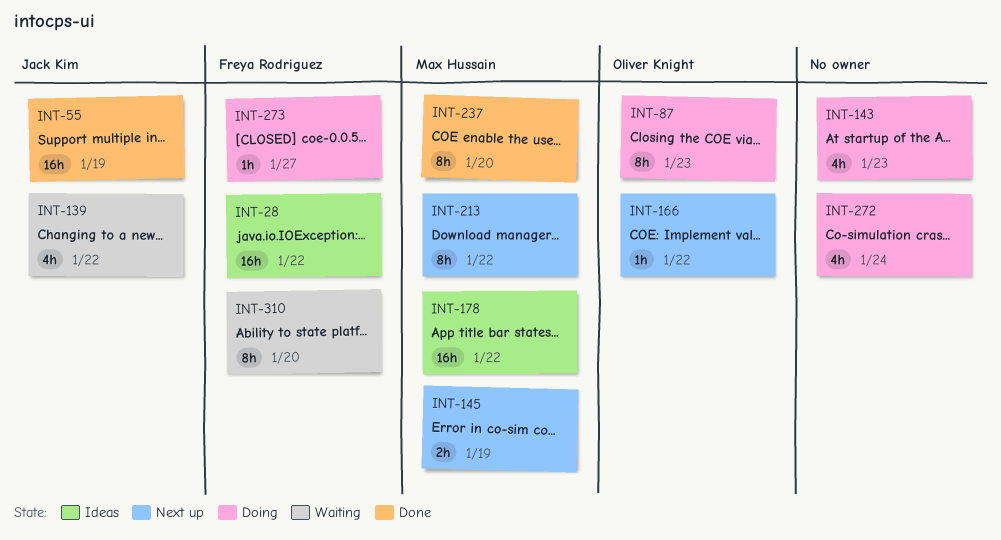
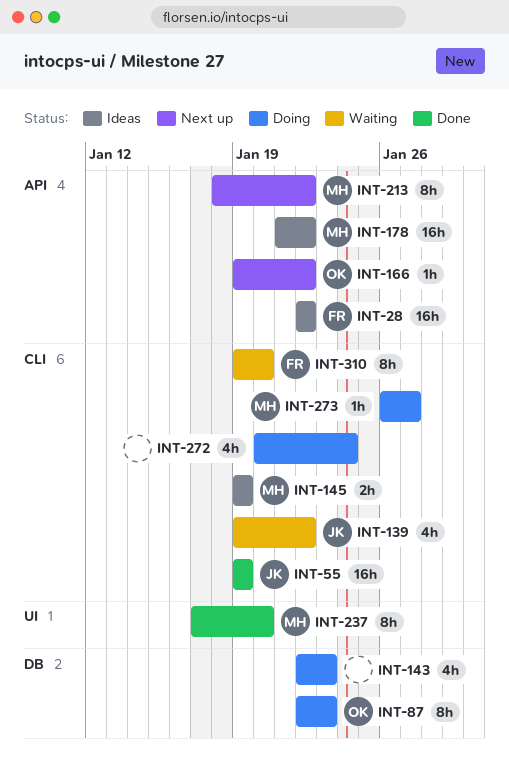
INT-145, status: Next up -> Ideas
INT-273, owner: Freya Rodriguez -> Max Hussain

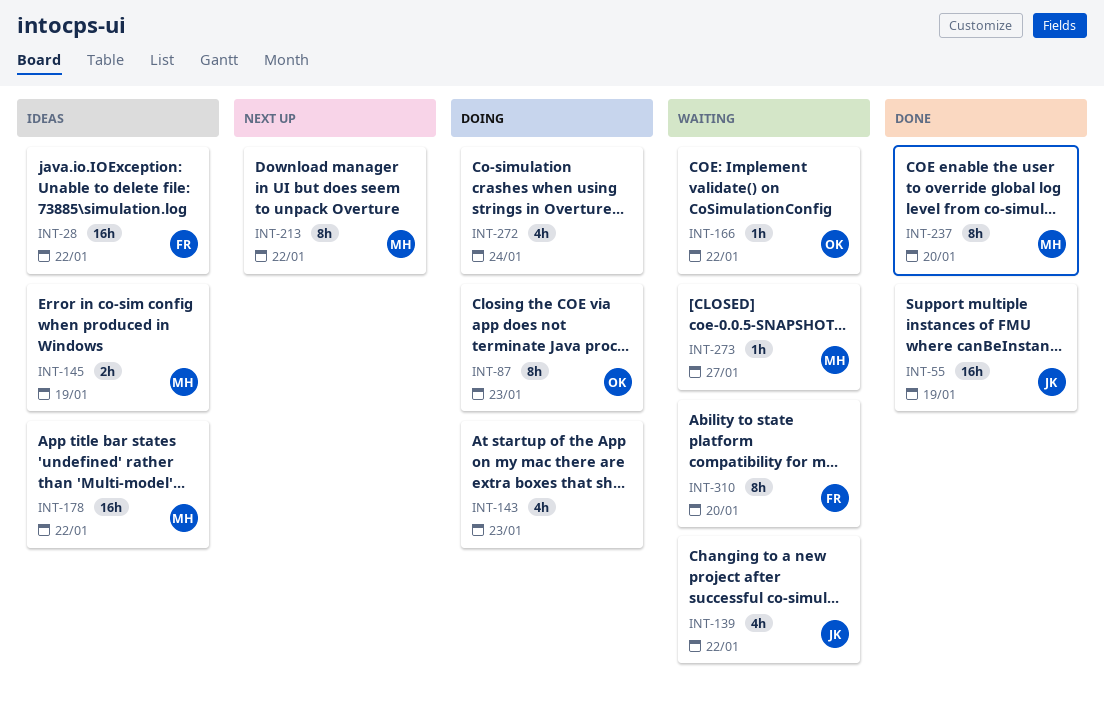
INT-166, status: Next up -> Waiting
INT-273, status: Doing -> Waiting

